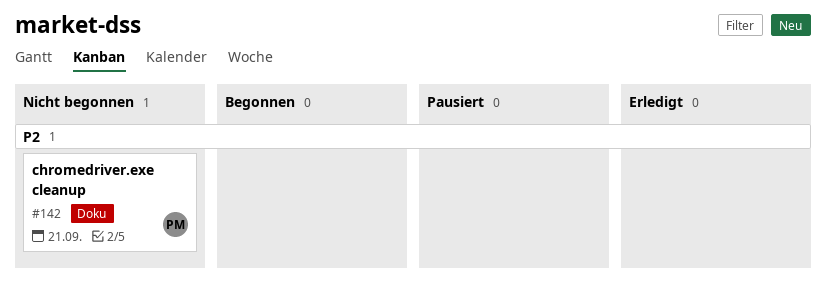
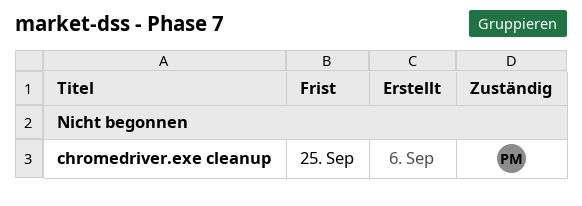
chromedriver.exe cleanup, due: Sep 21 -> Sep 25

